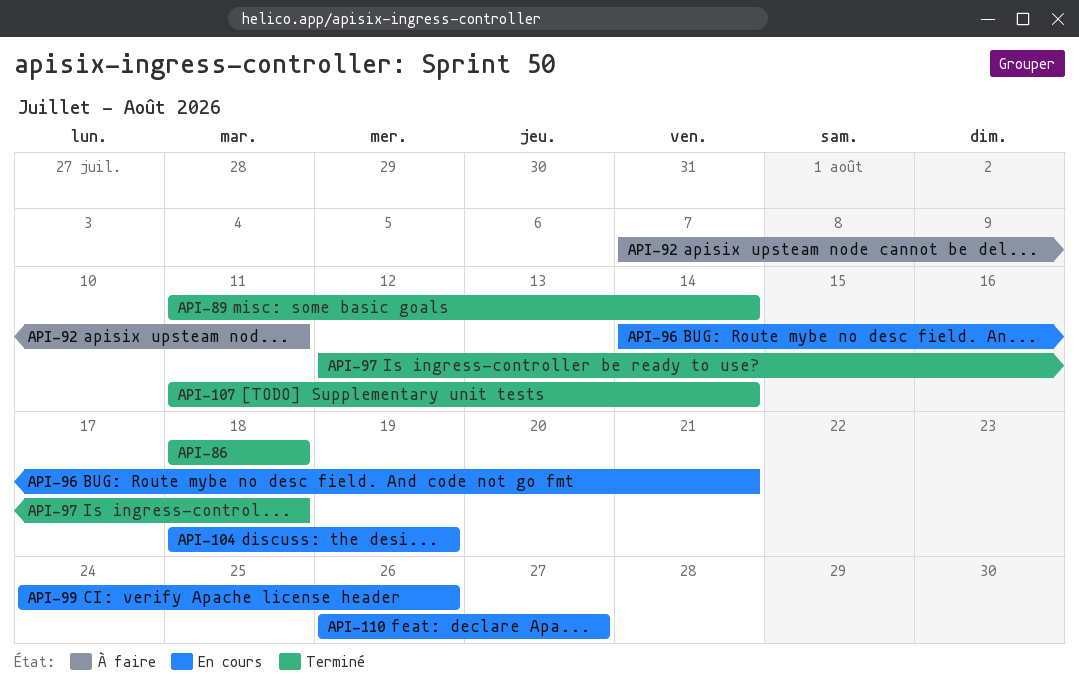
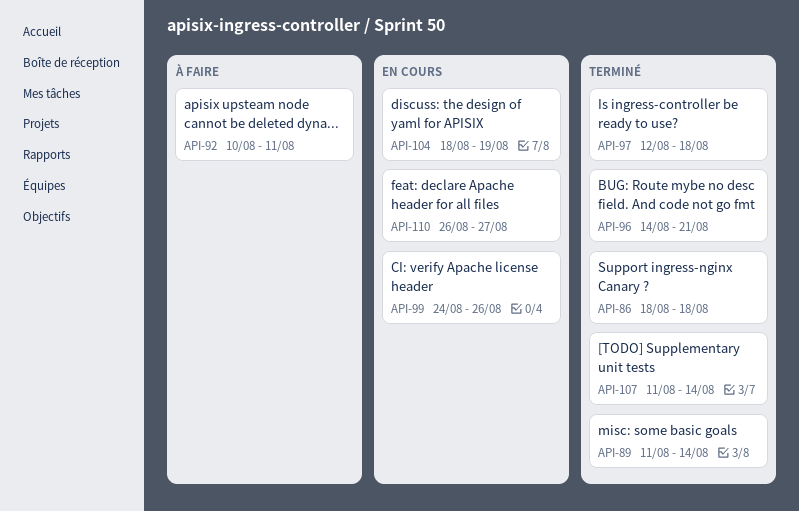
API-92, start: Aug 7 -> Aug 10
API-96, status: En cours -> Terminé

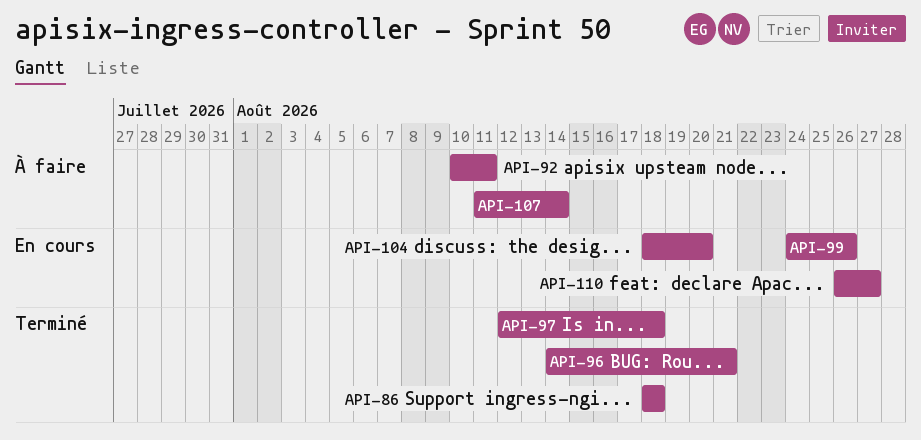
API-89: present -> none
API-104, due: Aug 19 -> Aug 20
API-107, status: Terminé -> À faire

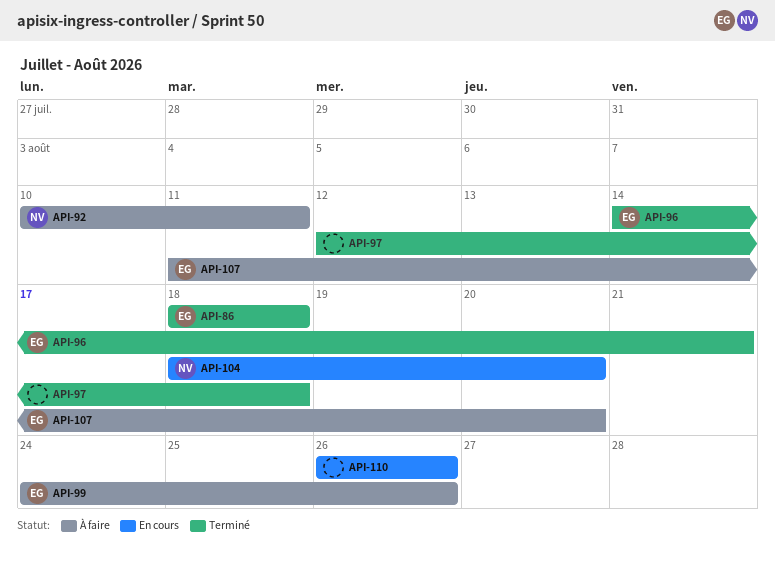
API-99, status: En cours -> À faire
API-107, due: Aug 14 -> Aug 20
API-110, due: Aug 27 -> Aug 26

